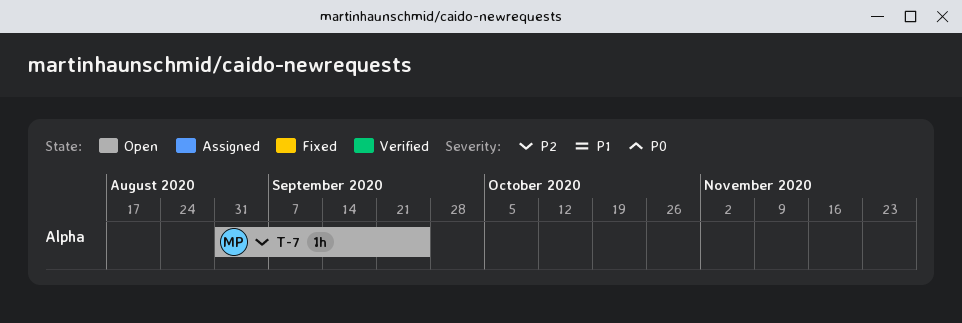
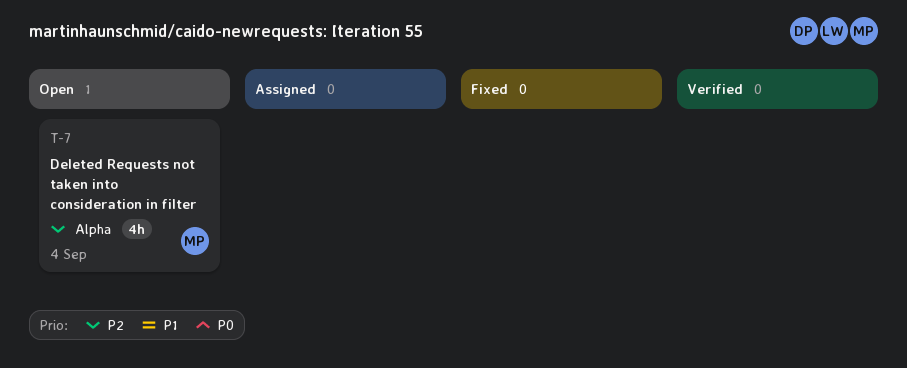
T-7, estimate: 1h -> 4h
T-7, due: Sep 25 -> Sep 4

